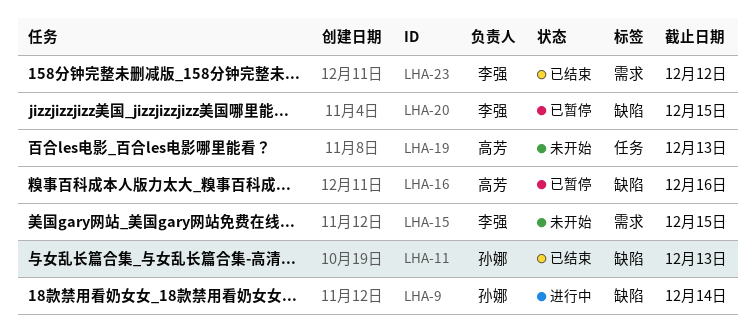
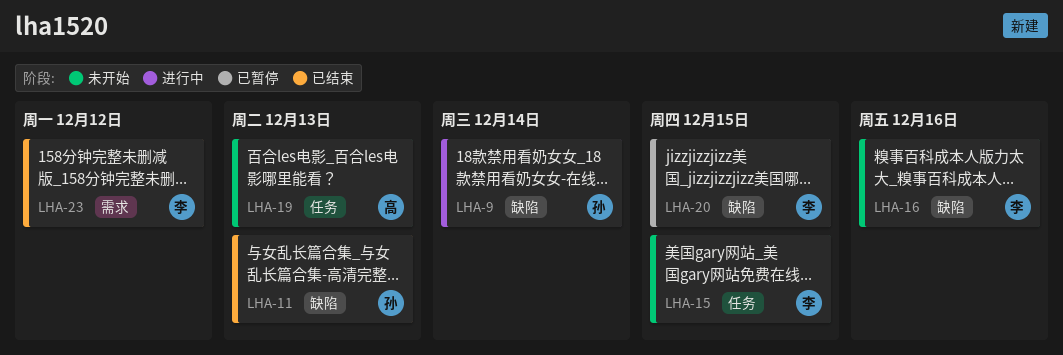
LHA-15, label: 需求 -> 任务
LHA-16, status: 已暂停 -> 未开始
LHA-16, owner: 高芳 -> 李强

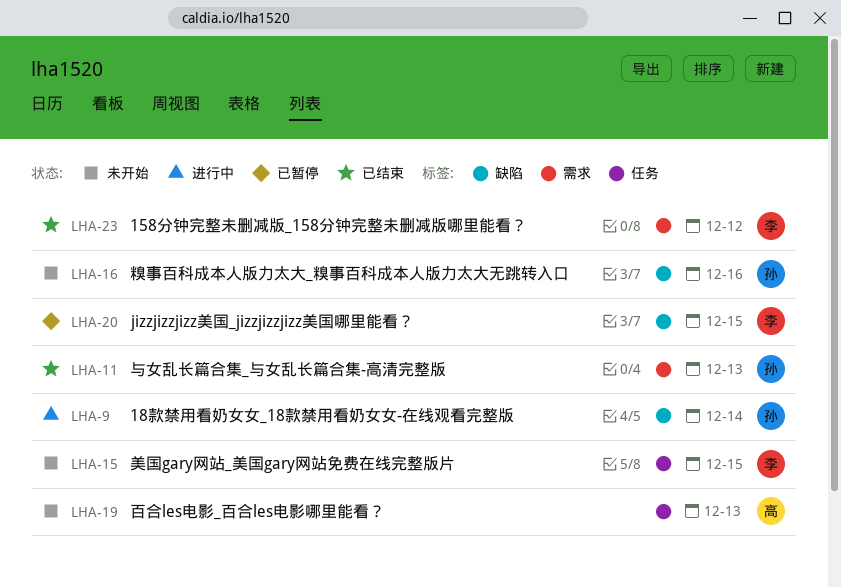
LHA-11, label: 缺陷 -> 需求
LHA-16, owner: 李 -> 孙

